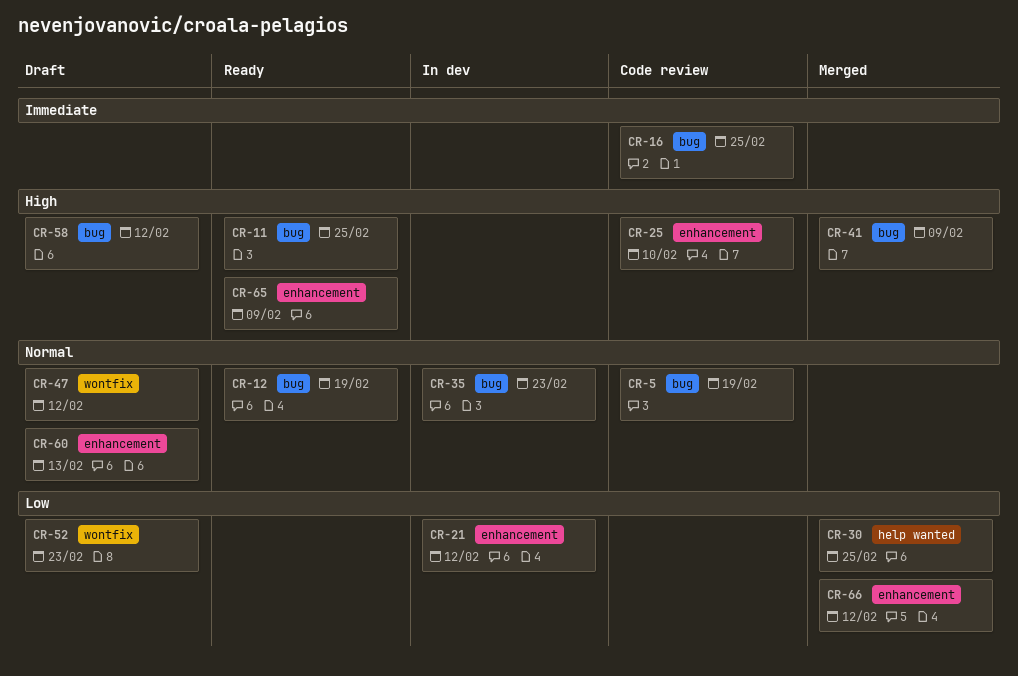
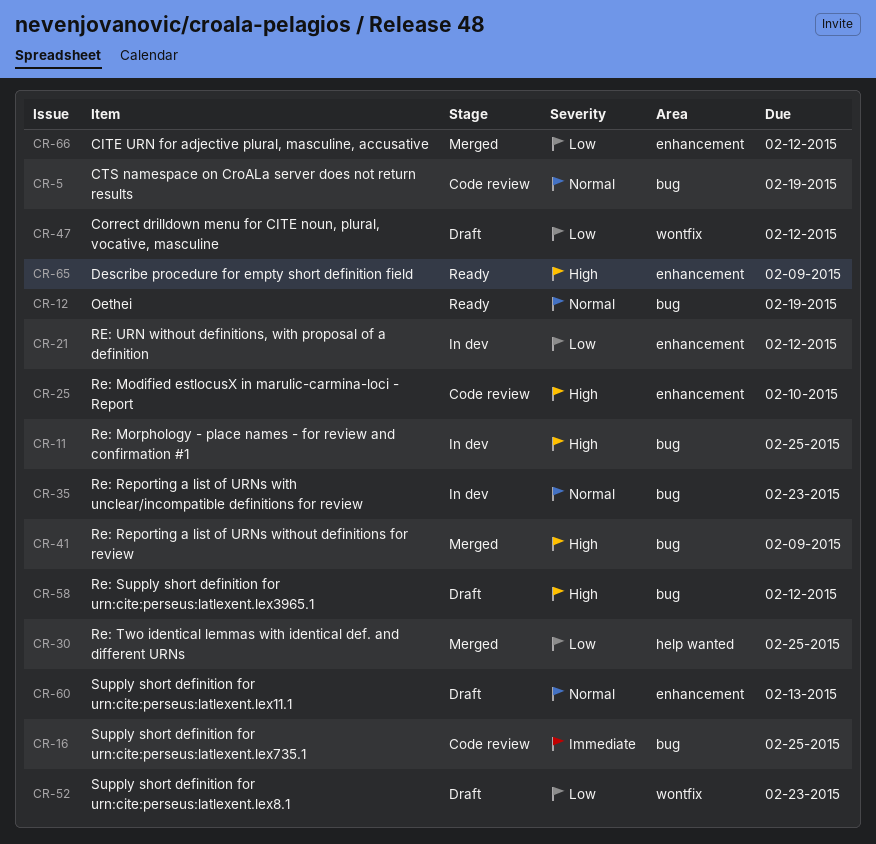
CR-11, status: Ready -> In dev
CR-47, priority: Normal -> Low

